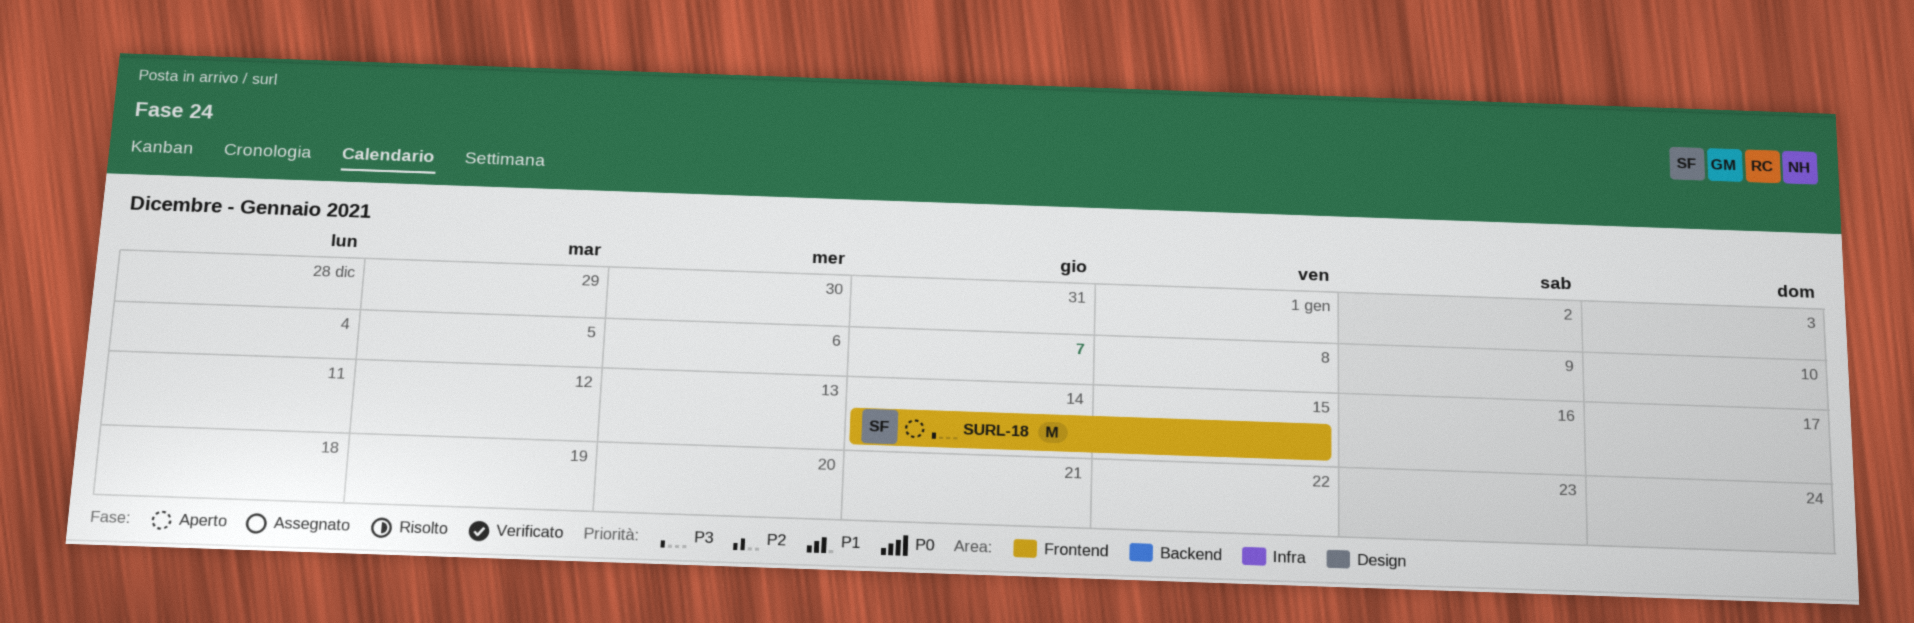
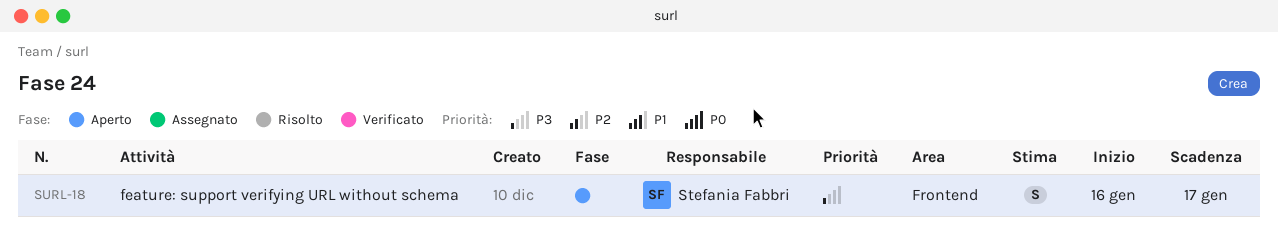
SURL-18, estimate: M -> S
SURL-18, start: Jan 14 -> Jan 16
SURL-18, due: Jan 15 -> Jan 17

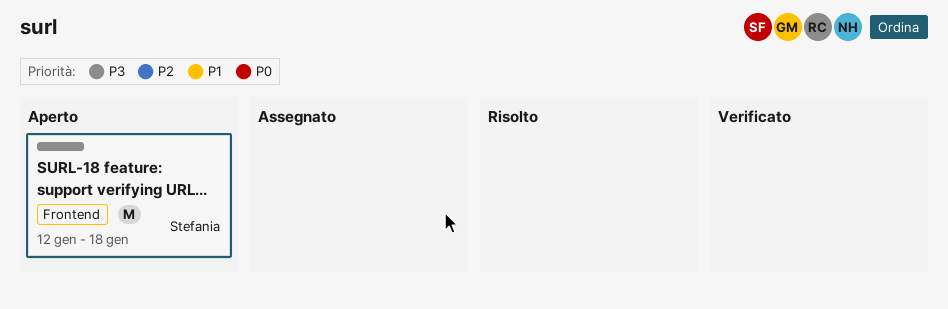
SURL-18, estimate: S -> M
SURL-18, start: Jan 16 -> Jan 12
SURL-18, due: Jan 17 -> Jan 18

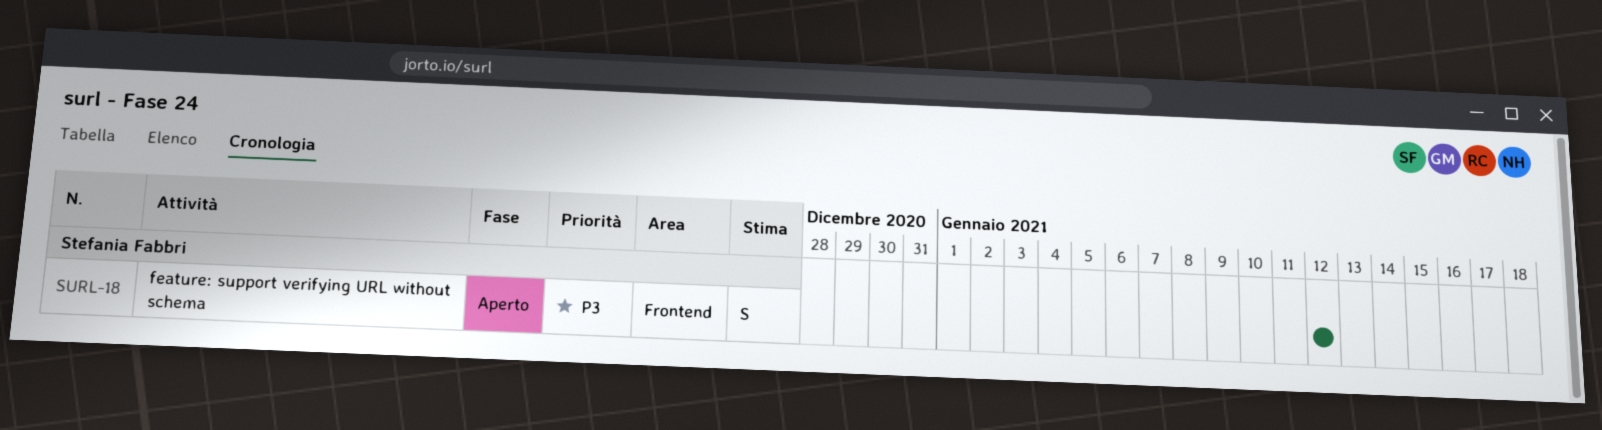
SURL-18, estimate: M -> S
SURL-18, due: Jan 18 -> Jan 12

